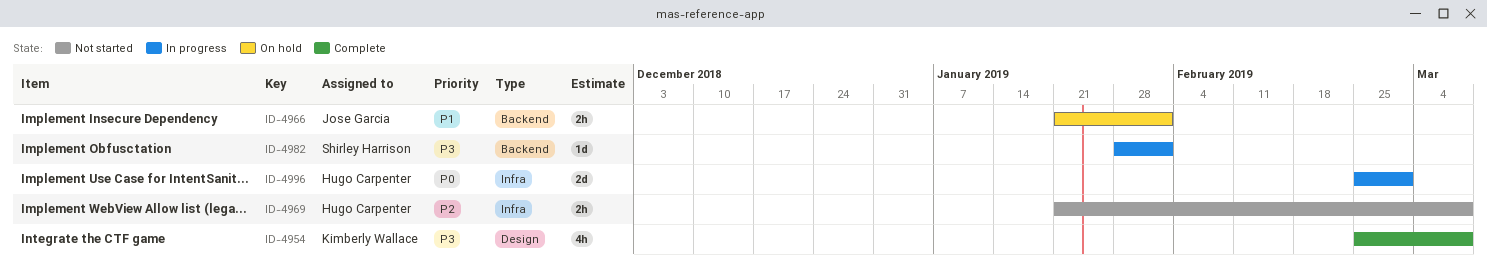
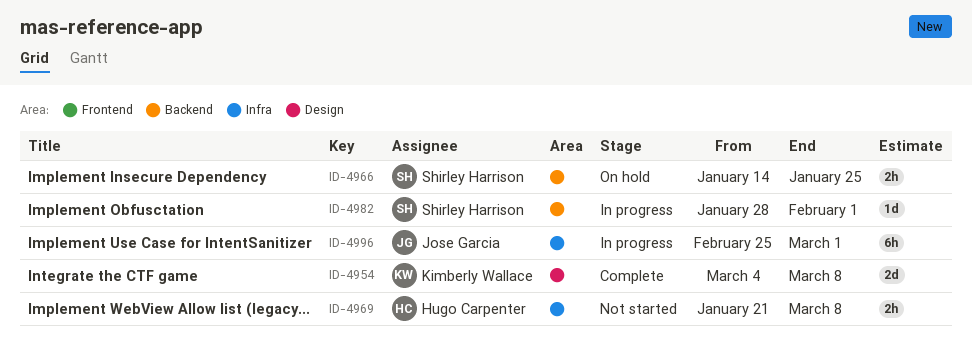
ID-4954, estimate: 4h -> 2d
ID-4954, start: Feb 25 -> Mar 4
ID-4966, owner: Jose Garcia -> Shirley Harrison
ID-4966, start: Jan 21 -> Jan 14
ID-4966, due: Feb 1 -> Jan 25
ID-4996, owner: Hugo Carpenter -> Jose Garcia
ID-4996, estimate: 2d -> 6h

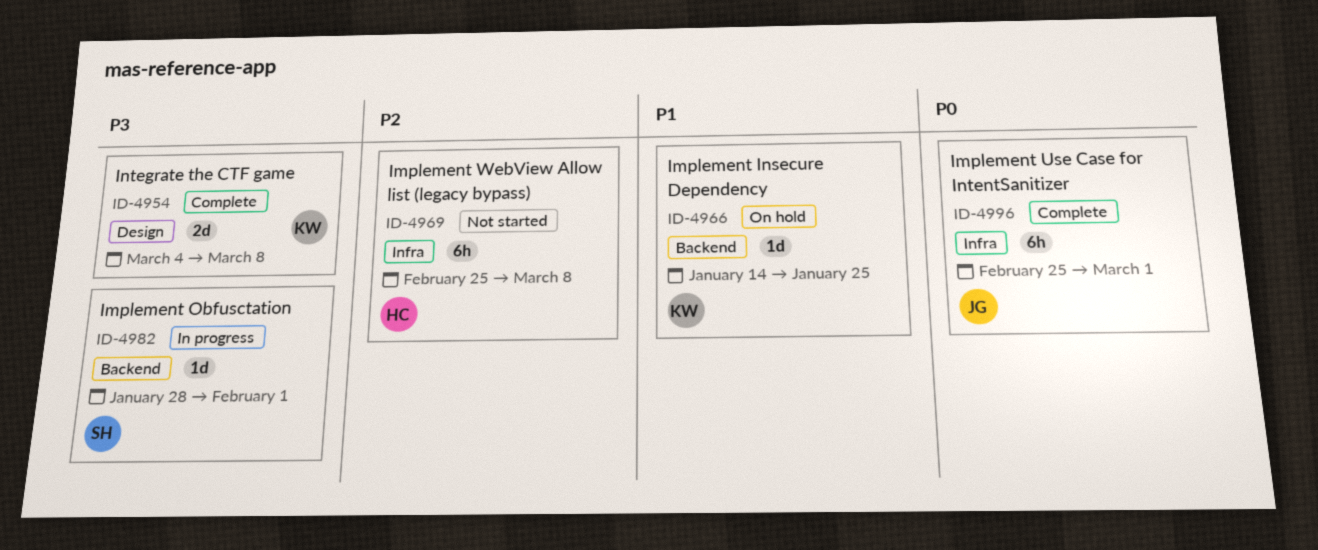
ID-4966, owner: Shirley Harrison -> Kimberly Wallace
ID-4966, estimate: 2h -> 1d
ID-4969, estimate: 2h -> 6h
ID-4969, start: Jan 21 -> Feb 25
ID-4996, status: In progress -> Complete

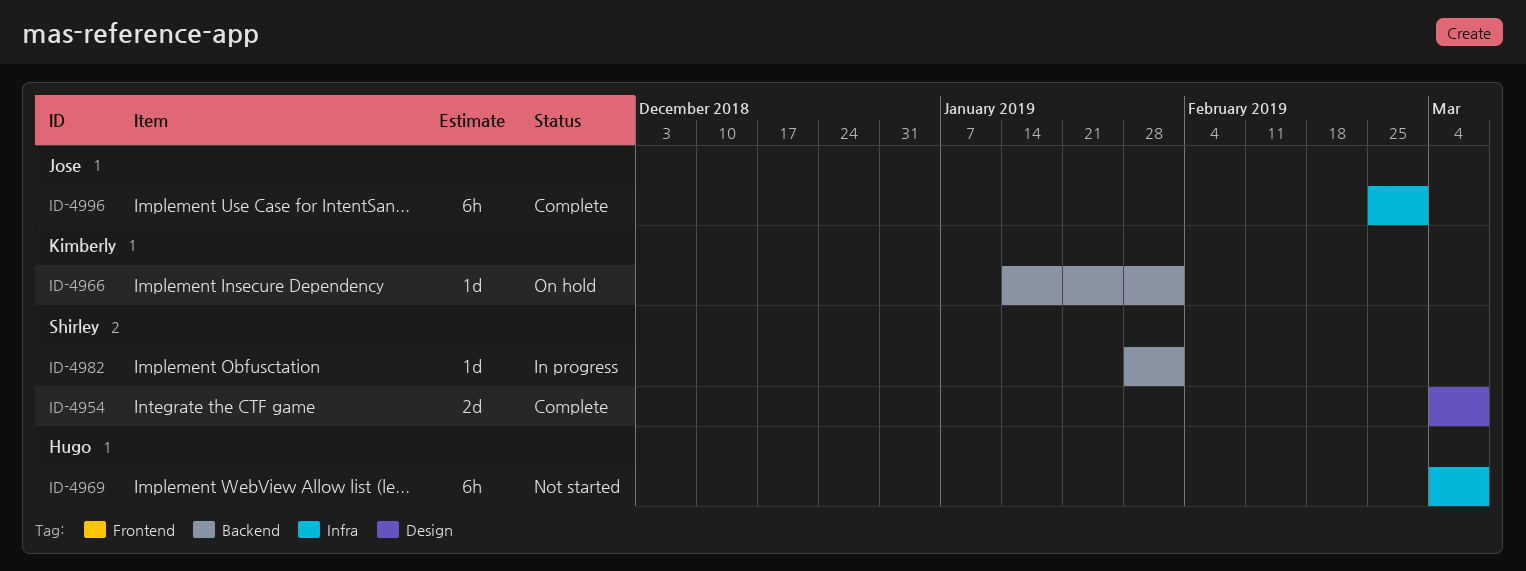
ID-4954, owner: Kimberly -> Shirley
ID-4966, due: Jan 25 -> Feb 1
ID-4969, start: Feb 25 -> Mar 4

